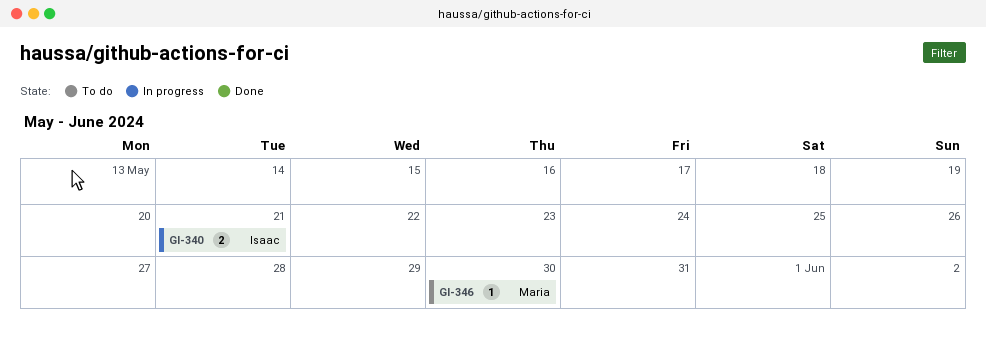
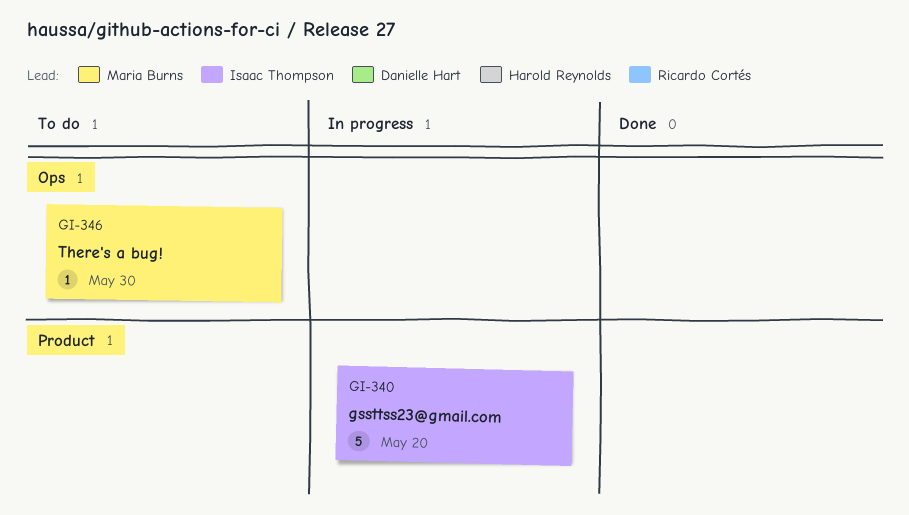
GI-340, estimate: 2 -> 5
GI-340, due: May 21 -> May 20

